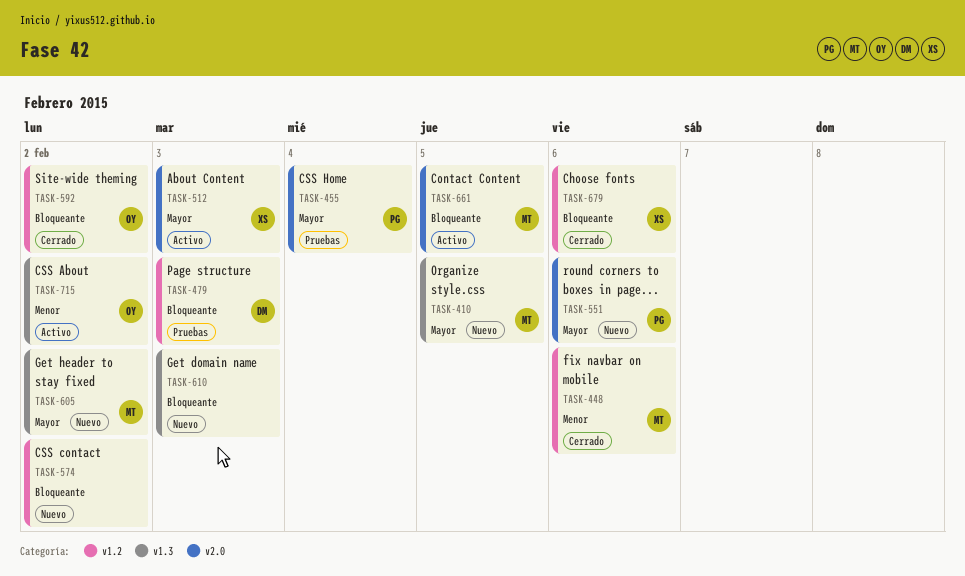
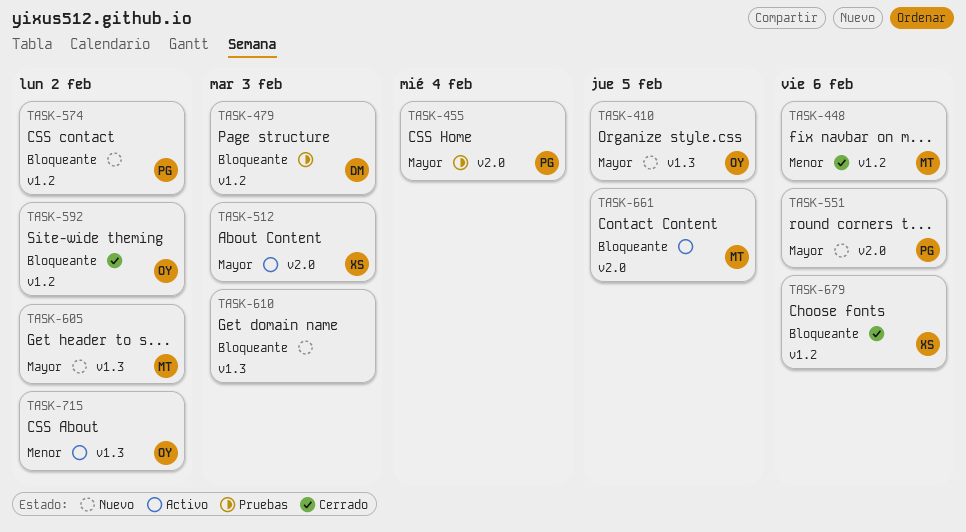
TASK-410, owner: MT -> OY
TASK-574, owner: none -> PG

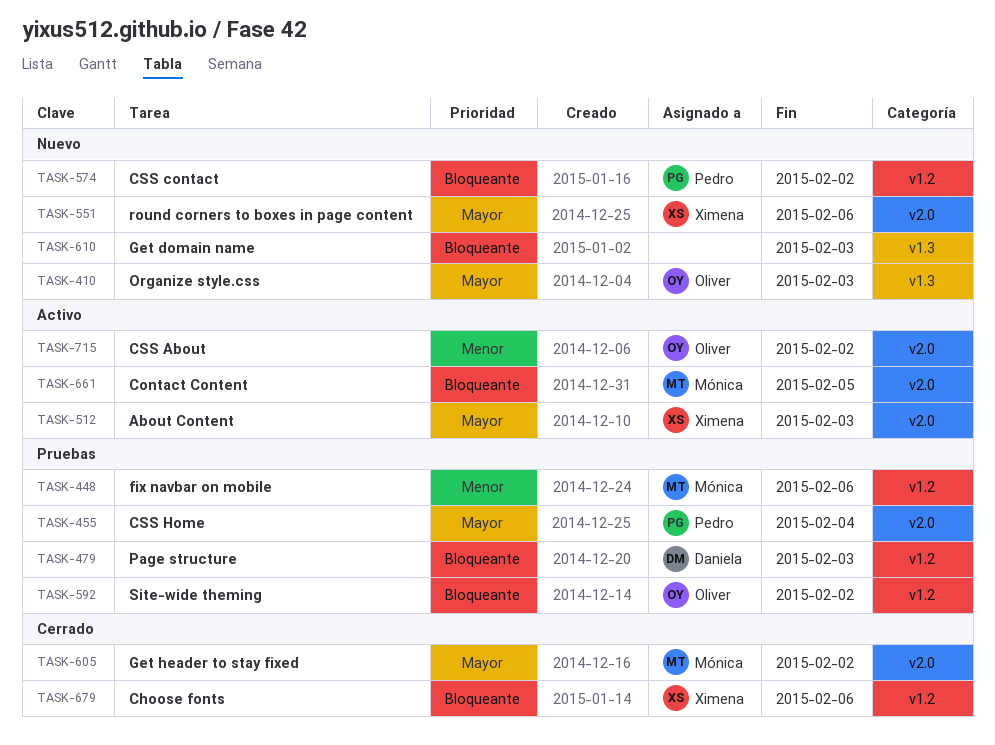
TASK-410, due: Feb 5 -> Feb 3
TASK-448, status: Cerrado -> Pruebas
TASK-551, owner: Pedro -> Ximena
TASK-592, status: Cerrado -> Pruebas
TASK-605, status: Nuevo -> Cerrado
TASK-605, label: v1.3 -> v2.0
TASK-715, label: v1.3 -> v2.0

